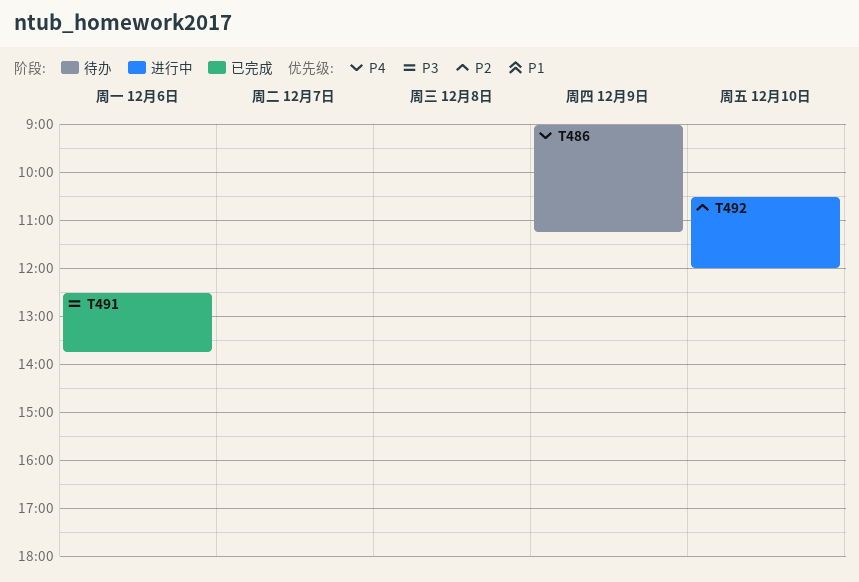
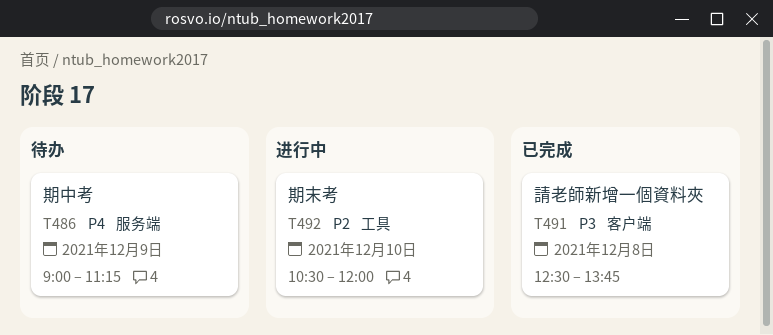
T491, day: Dec 6 -> Dec 8

